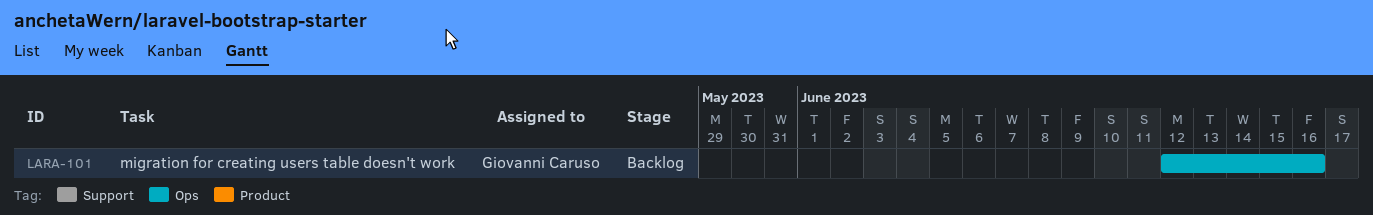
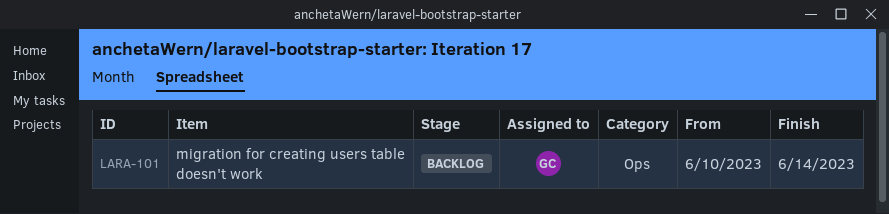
LARA-101, start: Jun 12 -> Jun 10
LARA-101, due: Jun 16 -> Jun 14

